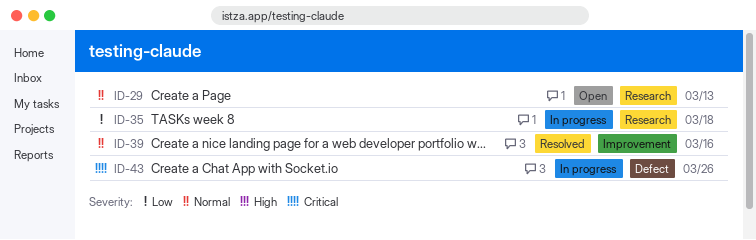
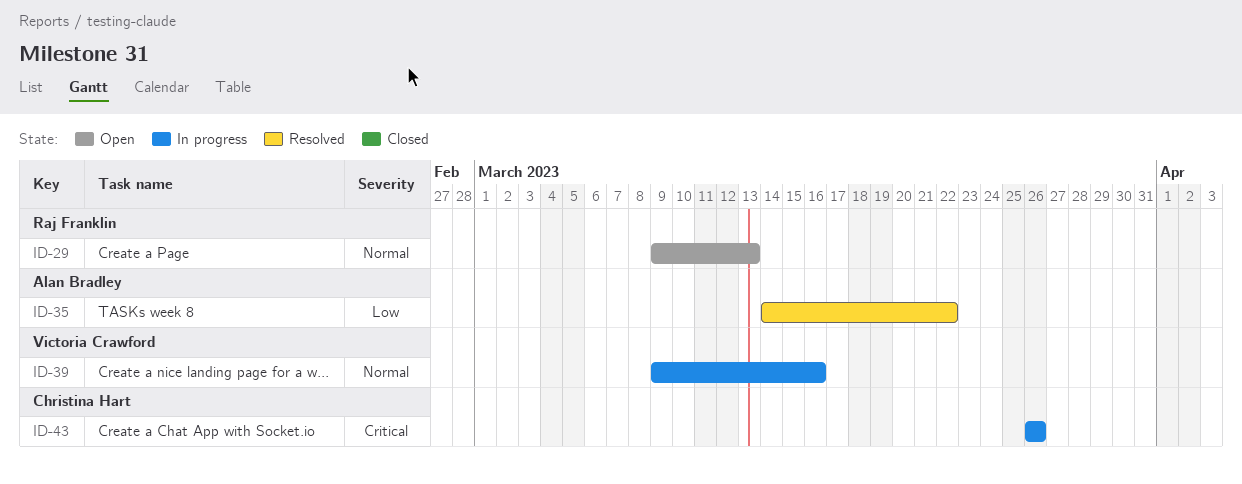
ID-35, status: In progress -> Resolved
ID-35, due: Mar 18 -> Mar 22
ID-39, status: Resolved -> In progress

